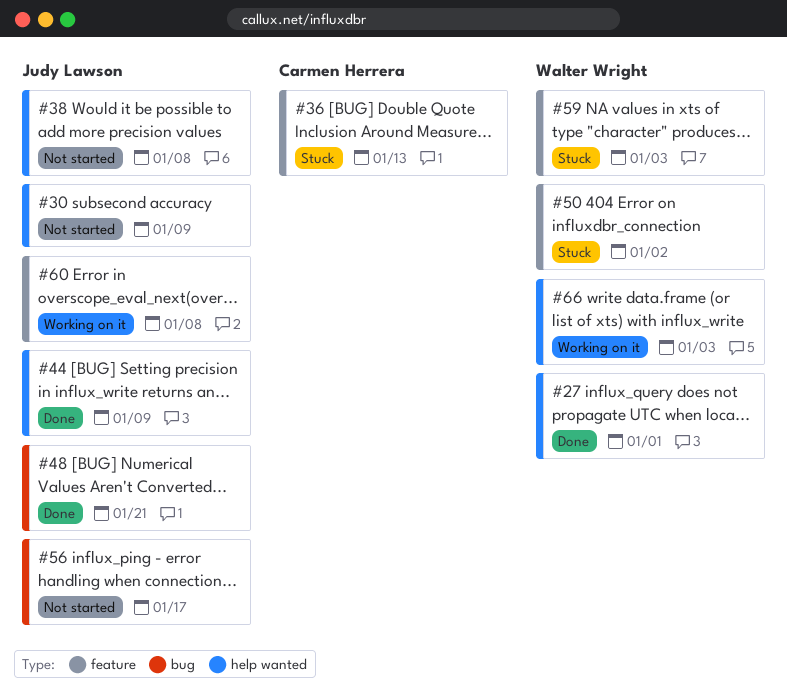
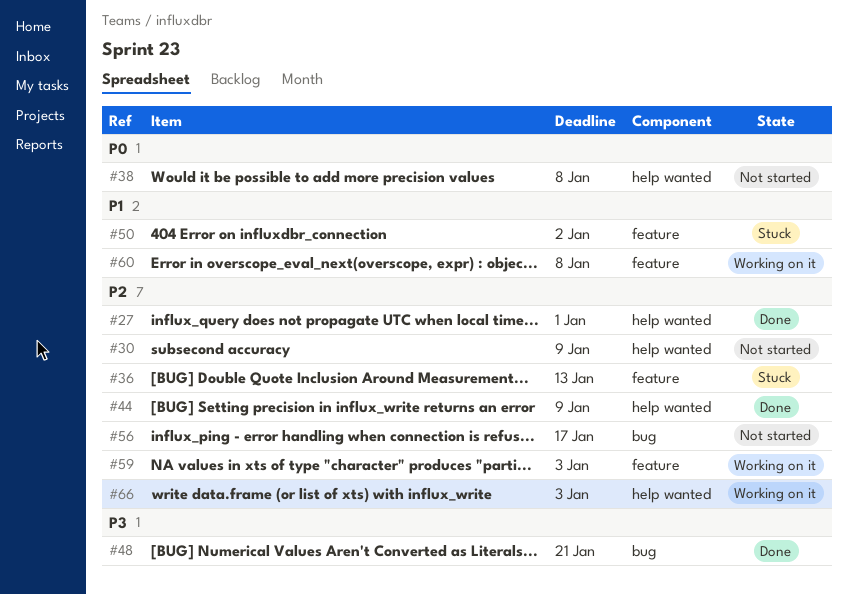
#59, status: Stuck -> Working on it

